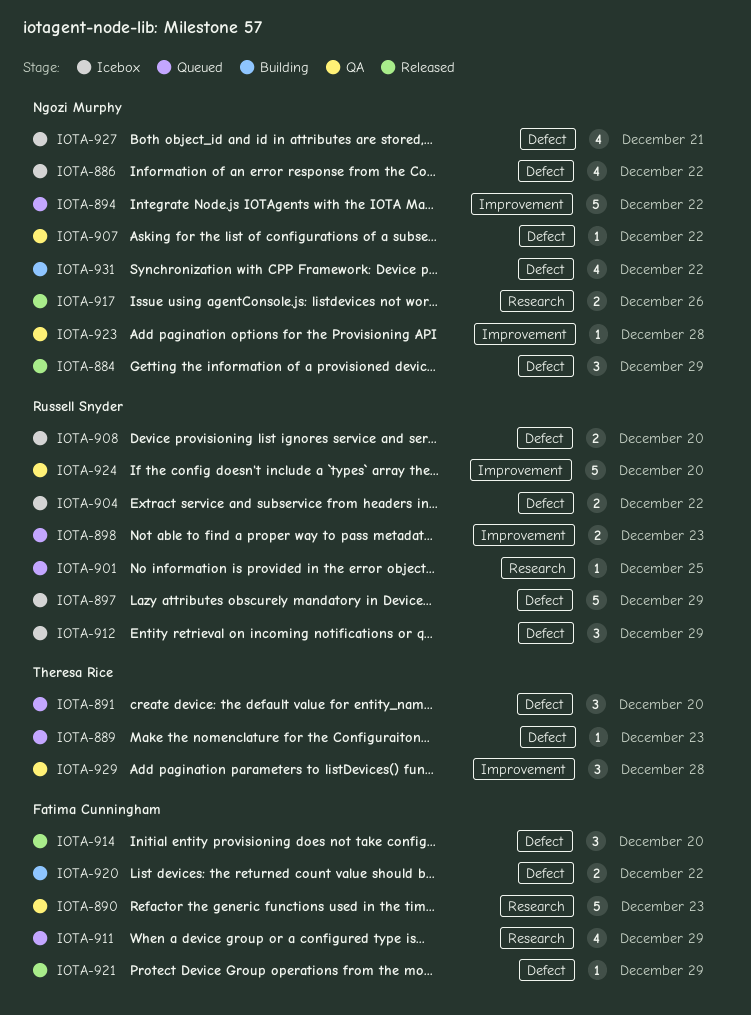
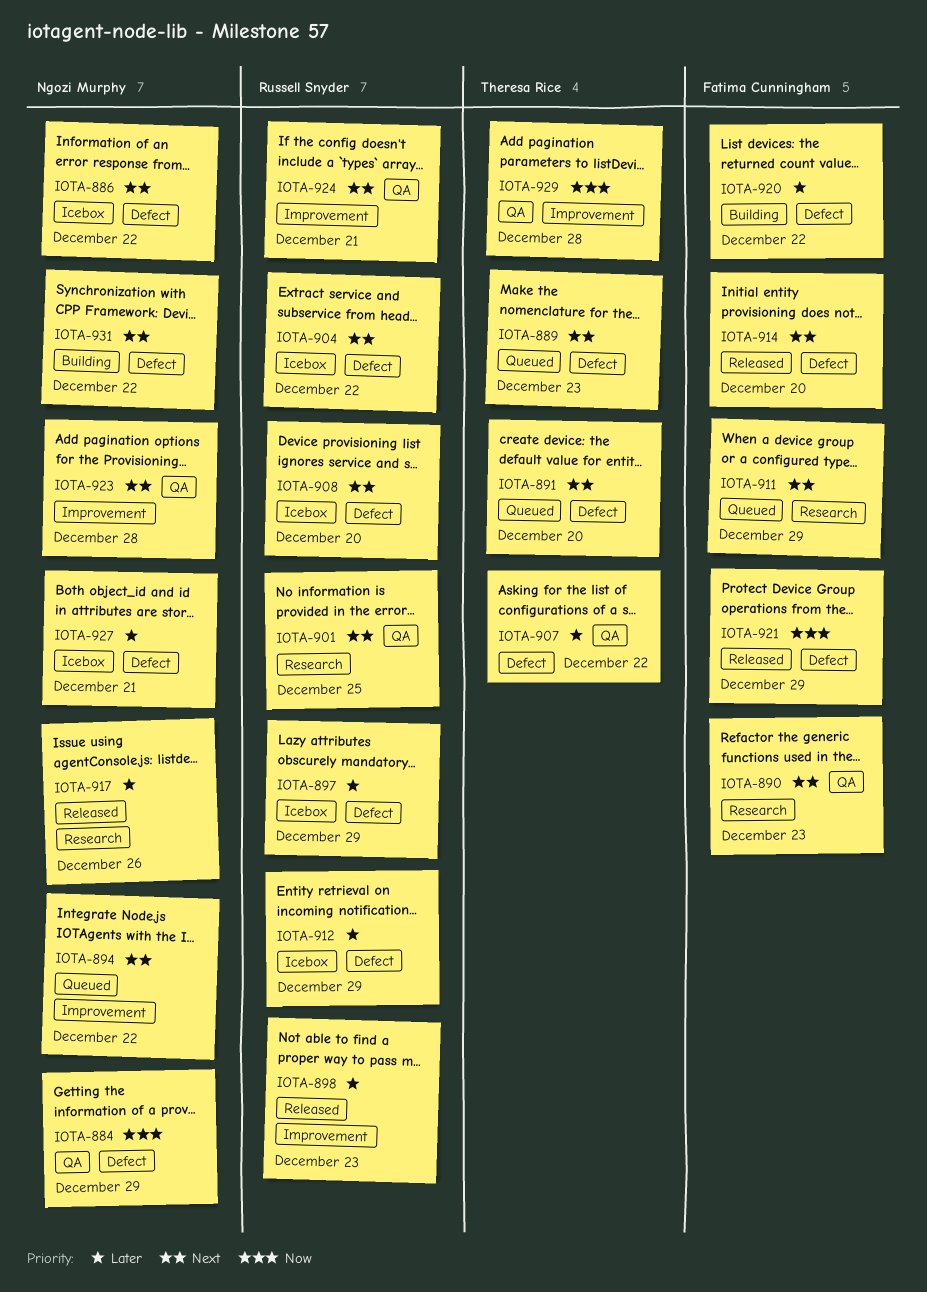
IOTA-884, status: Released -> QA
IOTA-898, status: Queued -> Released
IOTA-901, status: Queued -> QA
IOTA-907, owner: Ngozi Murphy -> Theresa Rice
IOTA-924, due: Dec 20 -> Dec 21

